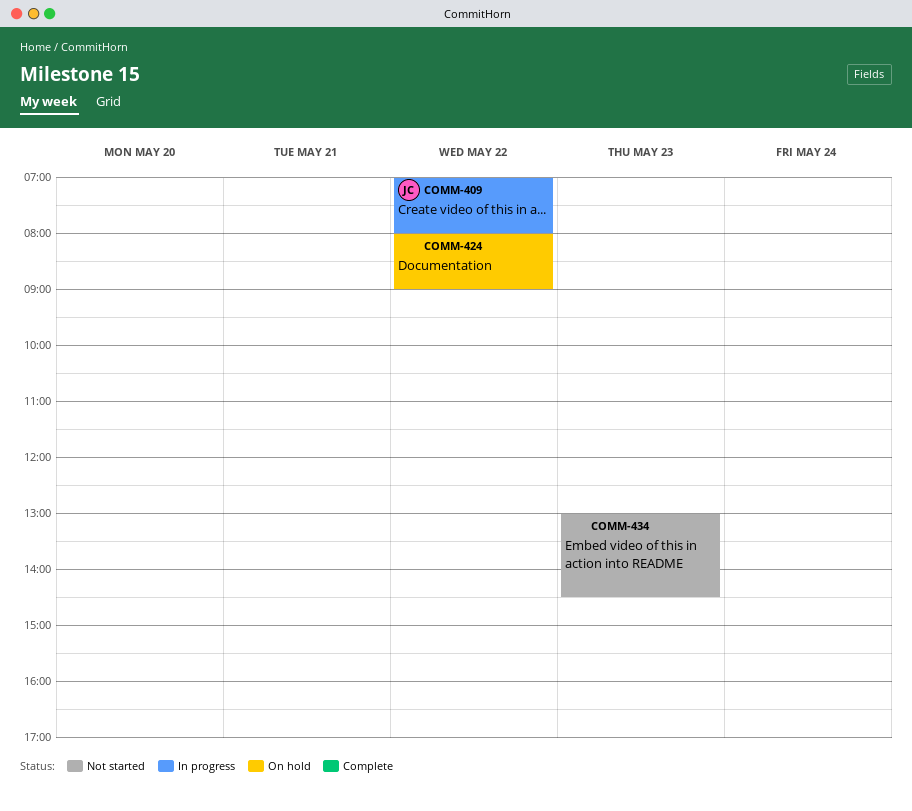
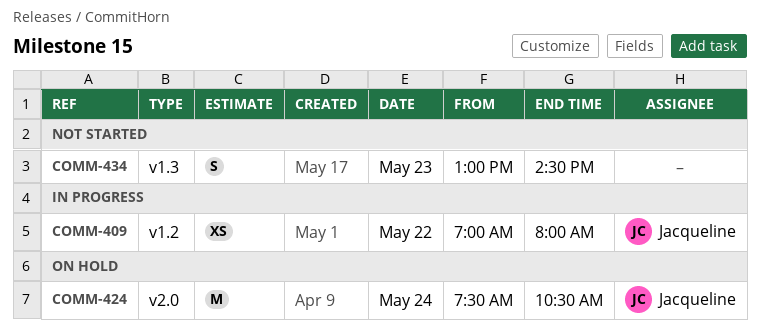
COMM-424, owner: none -> Jacqueline
COMM-424, day: May 22 -> May 24
COMM-424, begins: 08:00 -> 07:30
COMM-424, ends: 09:00 -> 10:30

